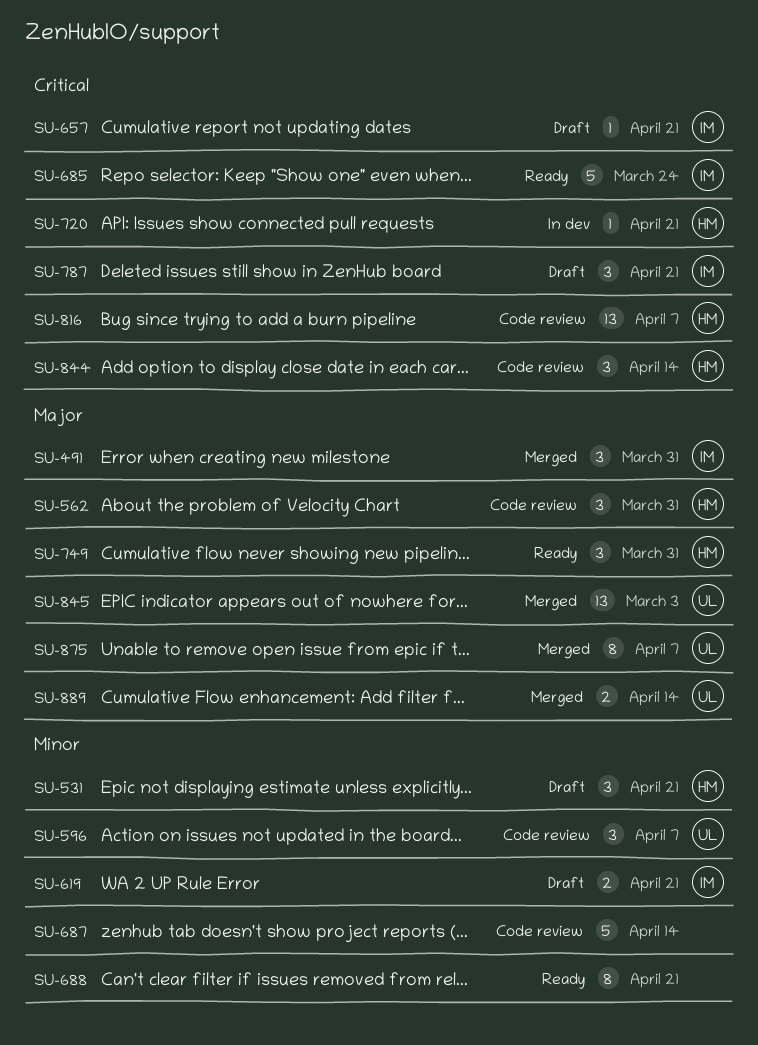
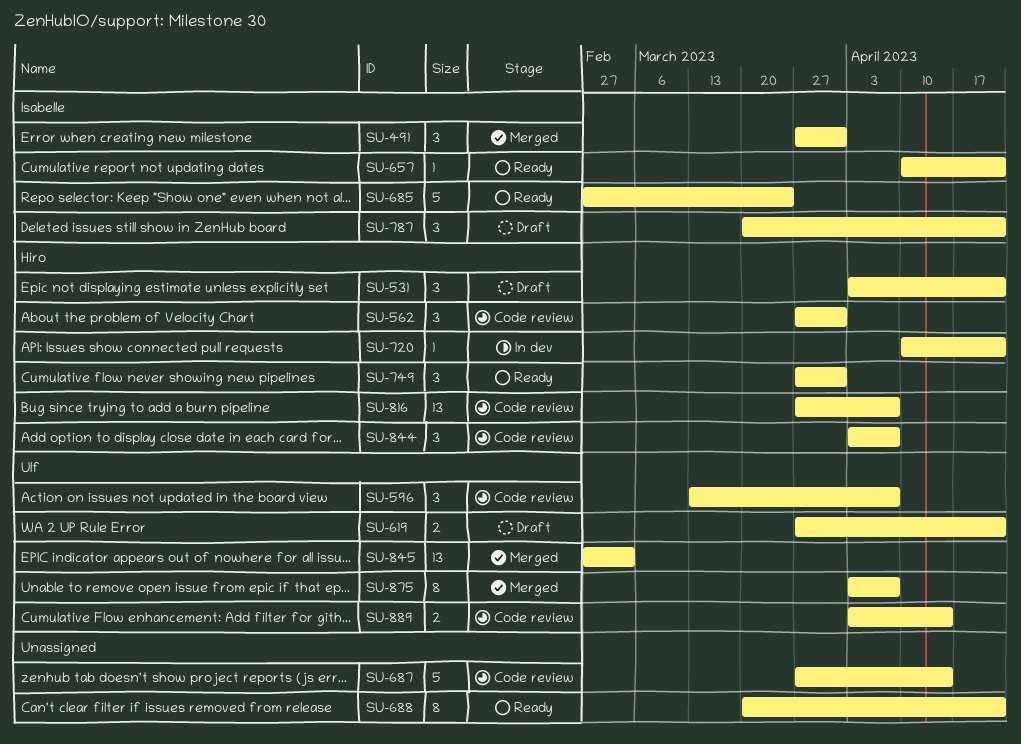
SU-619, owner: Isabelle -> Ulf
SU-657, status: Draft -> Ready
SU-844, due: Apr 14 -> Apr 7
SU-889, status: Merged -> Code review

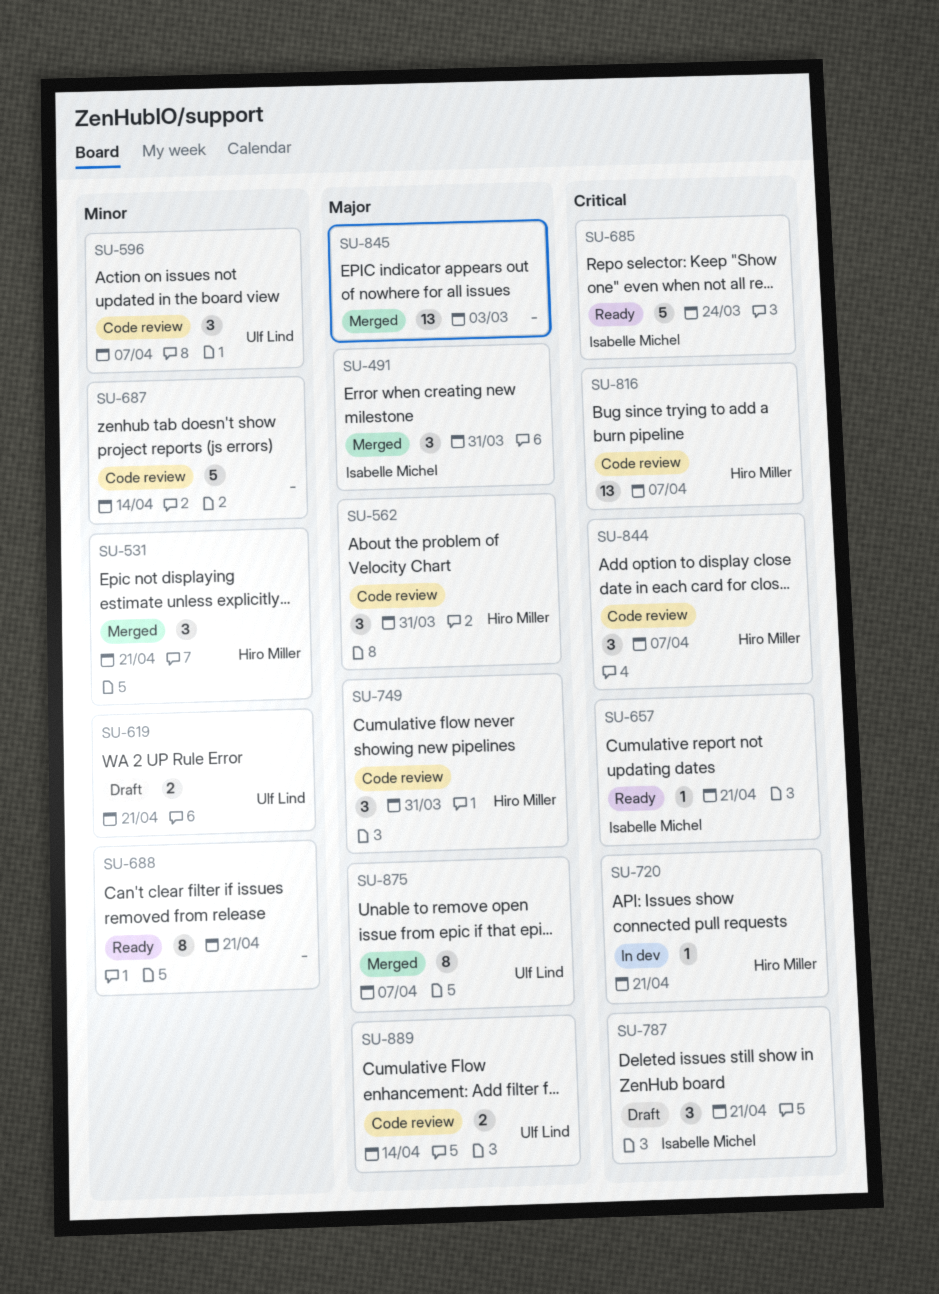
SU-531, status: Draft -> Merged
SU-749, status: Ready -> Code review
SU-845, owner: Ulf Lind -> none

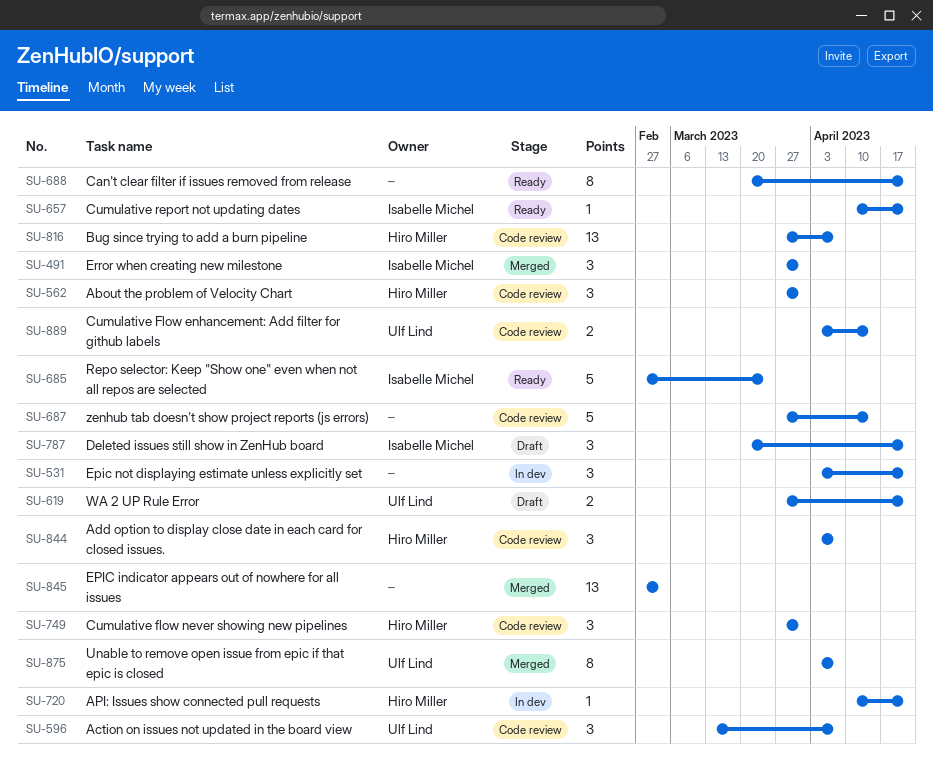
SU-531, status: Merged -> In dev
SU-531, owner: Hiro Miller -> none

